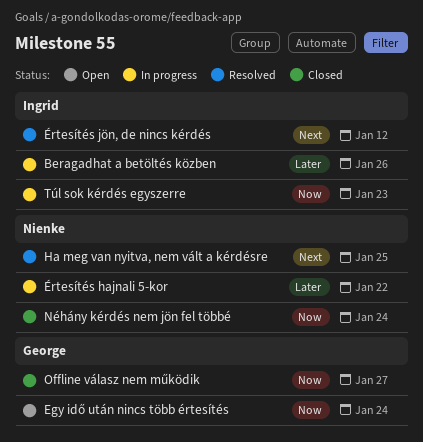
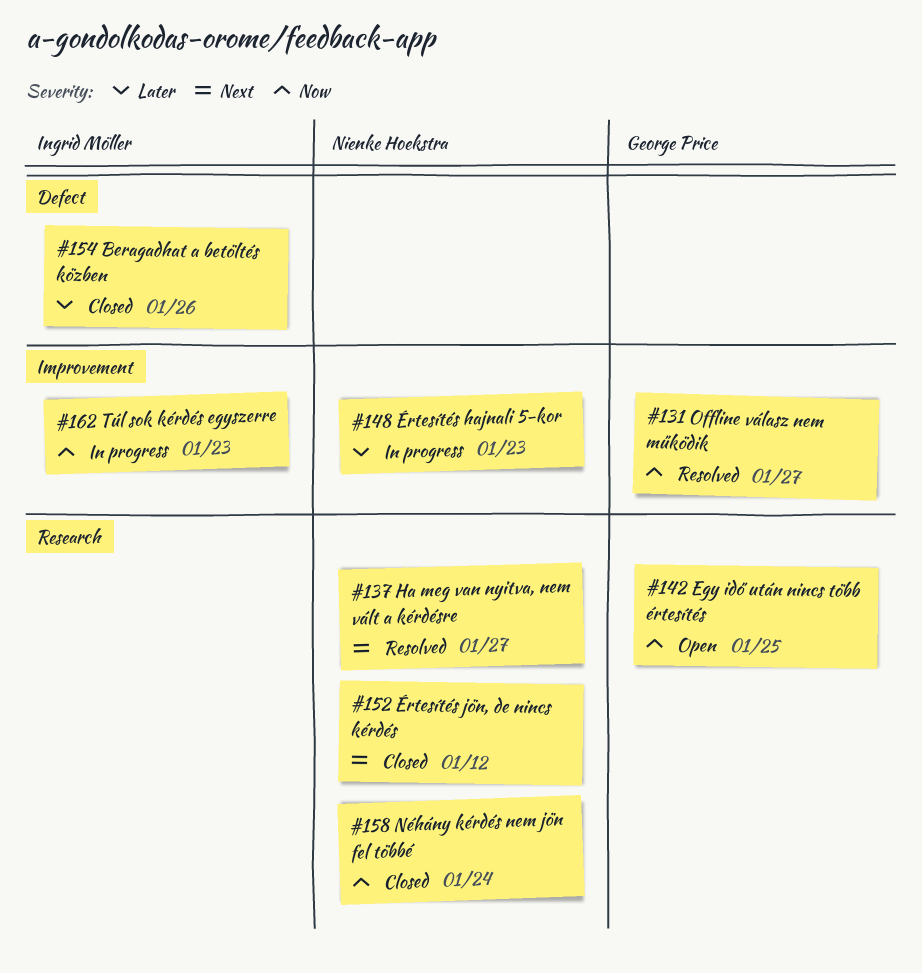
Beragadhat a betöltés közben, status: In progress -> Closed
Egy idő után nincs több értesítés, due: Jan 24 -> Jan 25
Ha meg van nyitva, nem vált a kérdésre, due: Jan 25 -> Jan 27
Offline válasz nem működik, status: Closed -> Resolved
Értesítés hajnali 5-kor, due: Jan 22 -> Jan 23
Értesítés jön, de nincs kérdés, status: Resolved -> Closed
Értesítés jön, de nincs kérdés, owner: Ingrid Möller -> Nienke Hoekstra

